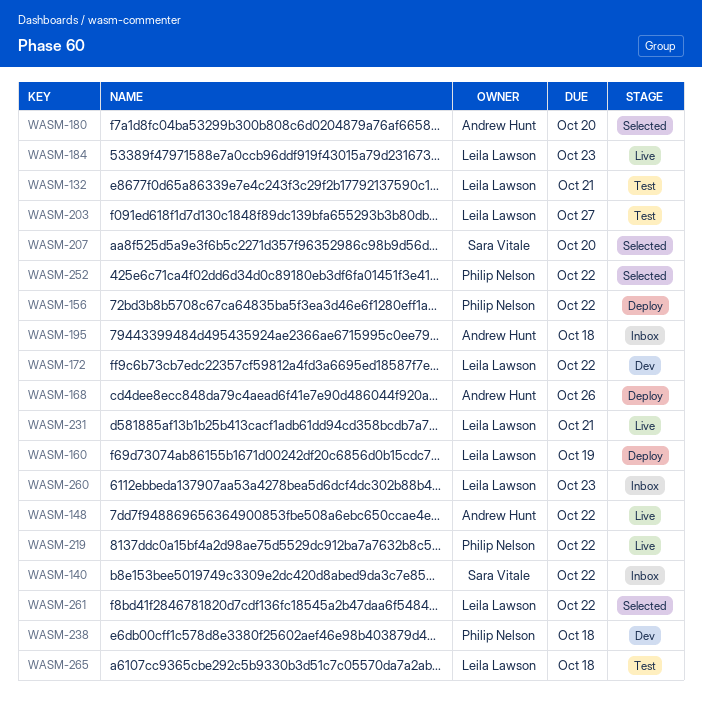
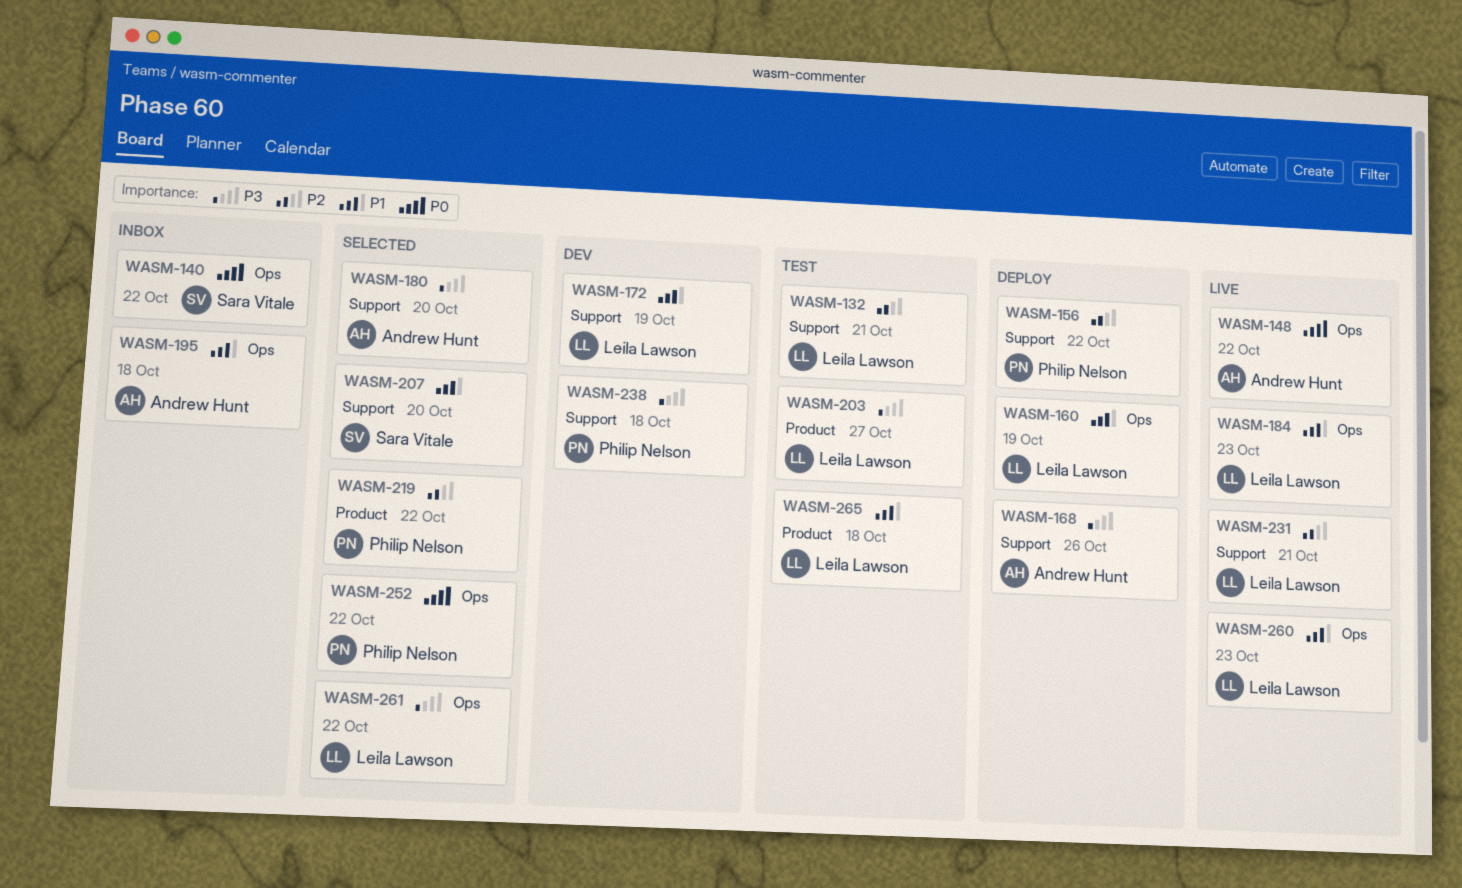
WASM-172, due: Oct 22 -> Oct 19
WASM-219, status: Live -> Selected
WASM-260, status: Inbox -> Live

